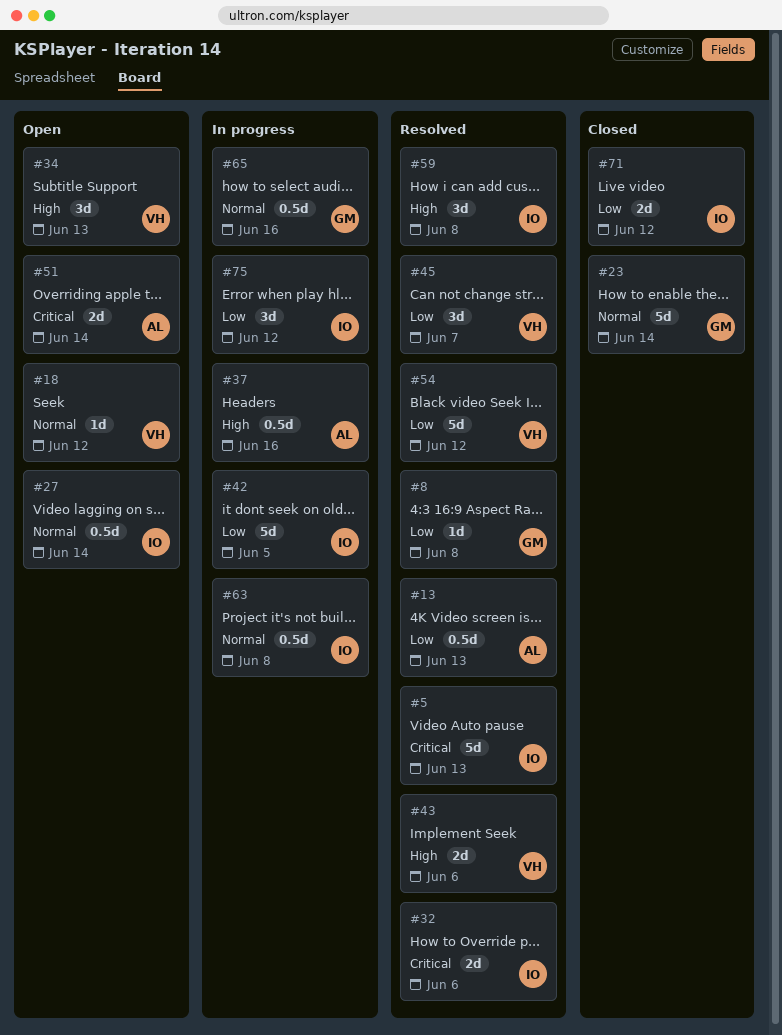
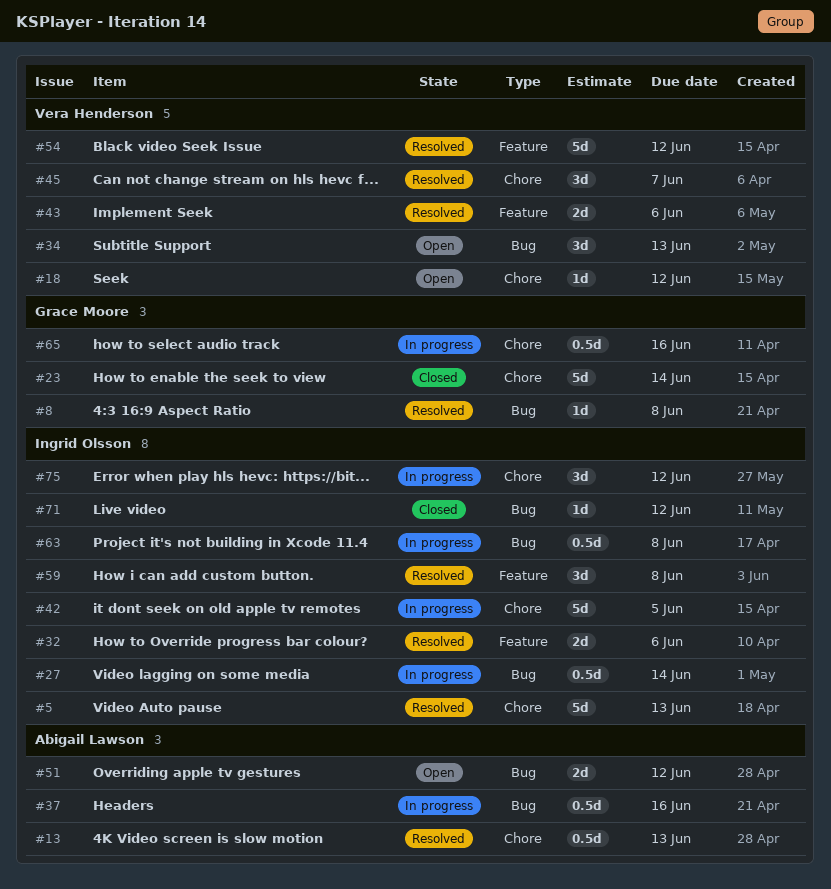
#27, status: Open -> In progress
#51, due: Jun 14 -> Jun 12
#71, estimate: 2d -> 1d

